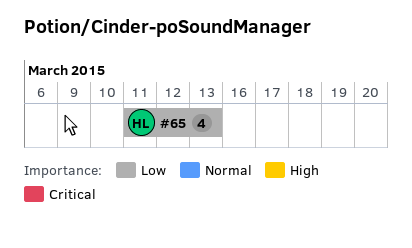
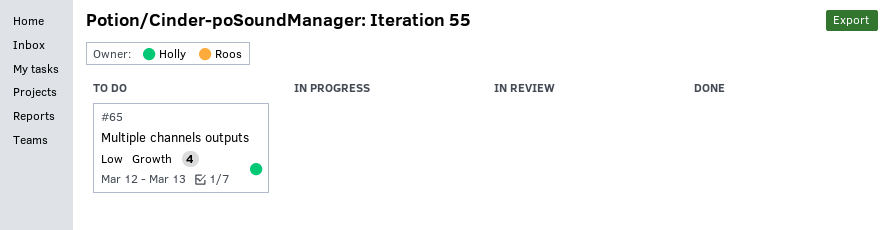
#65, start: Mar 11 -> Mar 12

